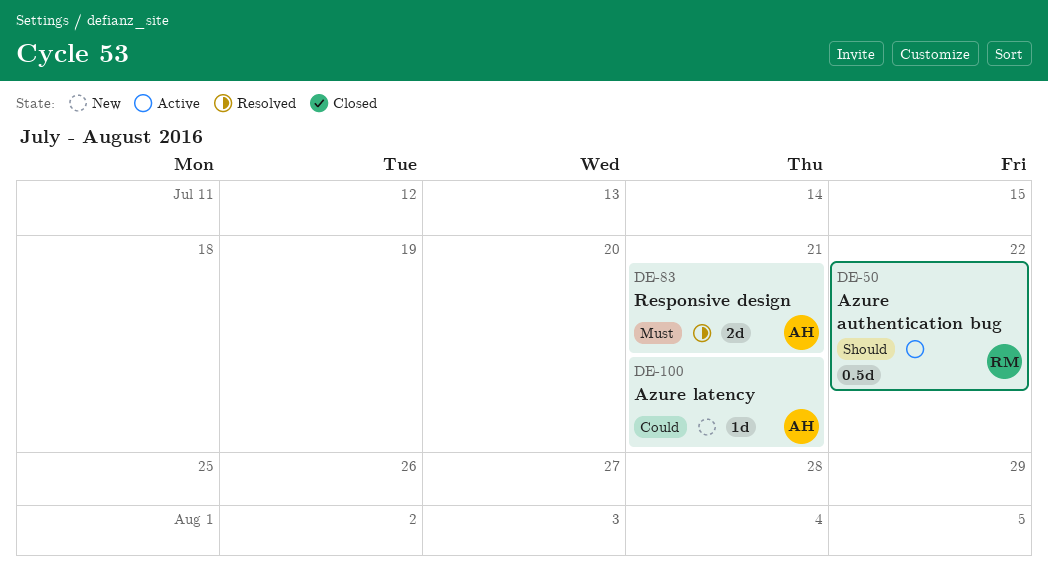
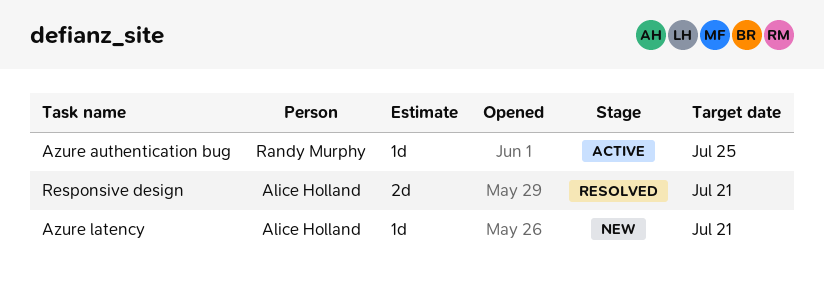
Azure authentication bug, estimate: 0.5d -> 1d
Azure authentication bug, due: Jul 22 -> Jul 25

